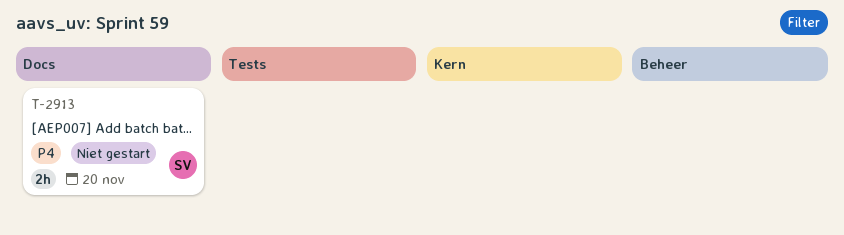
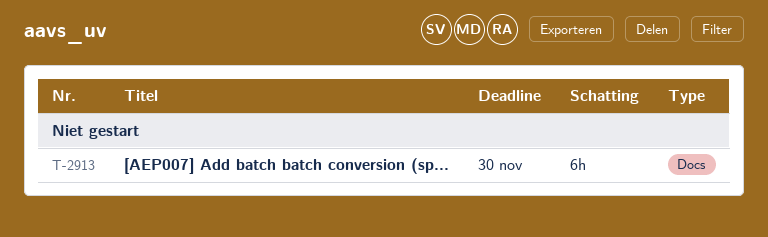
T-2913, estimate: 2h -> 6h
T-2913, due: Nov 20 -> Nov 30

